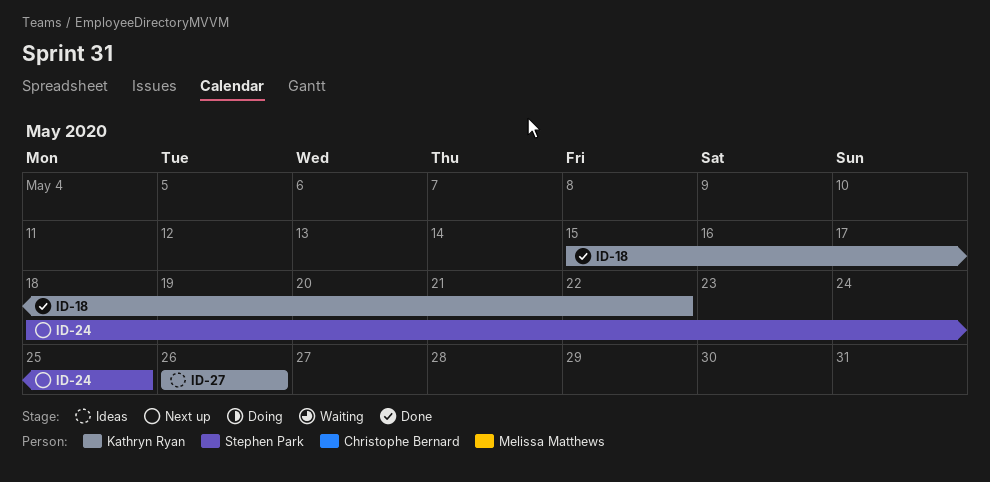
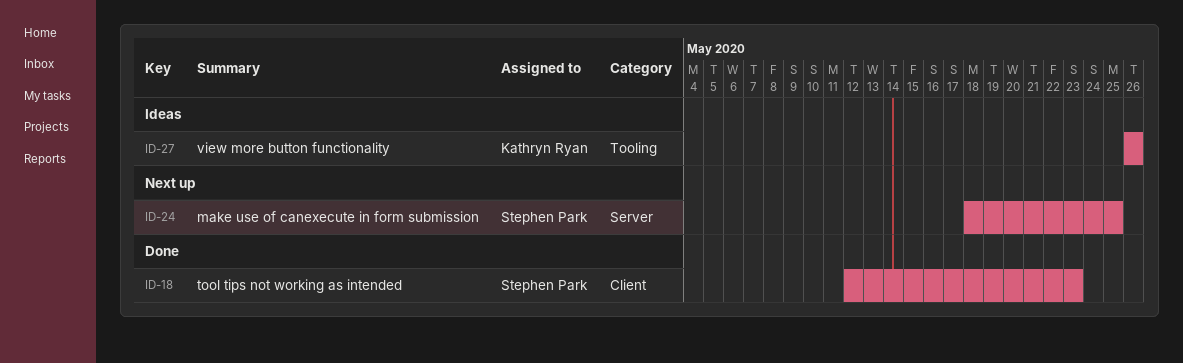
ID-18, owner: Kathryn Ryan -> Stephen Park
ID-18, start: May 15 -> May 12
ID-18, due: May 22 -> May 23

